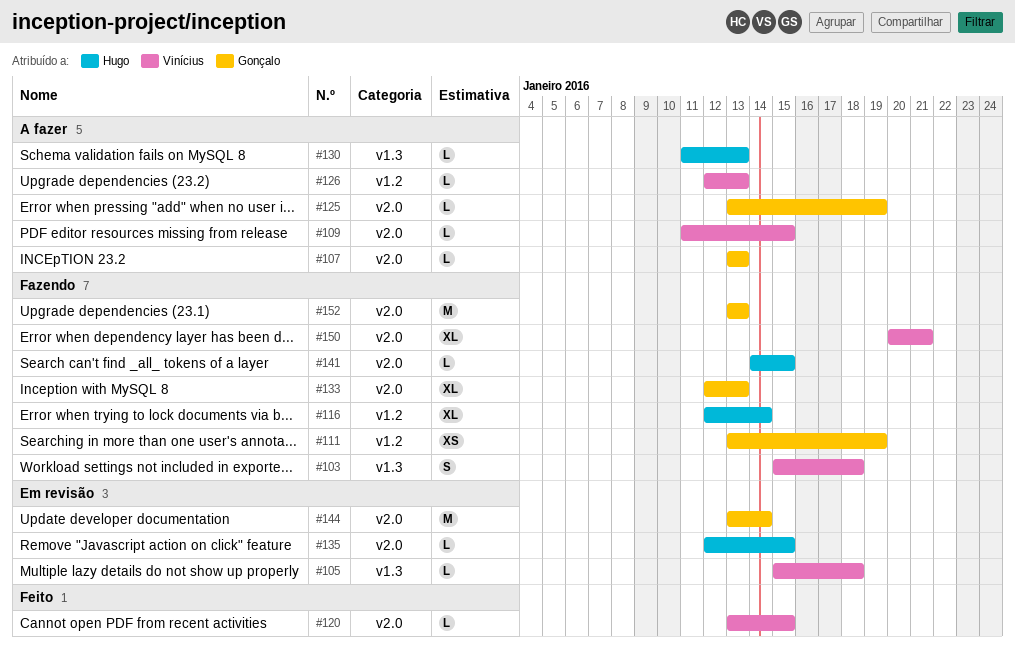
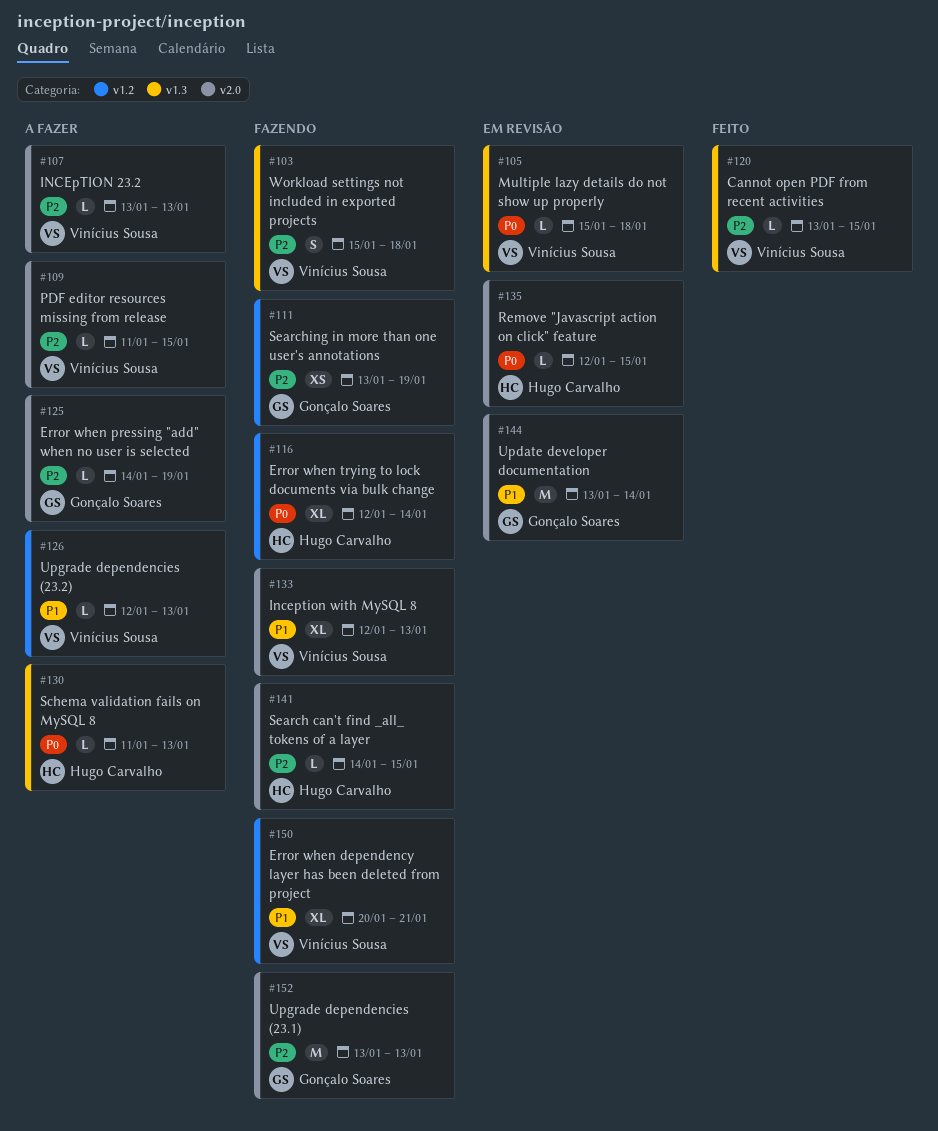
#107, owner: Gonçalo Soares -> Vinícius Sousa
#120, label: v2.0 -> v1.3
#125, start: Jan 13 -> Jan 14
#133, owner: Gonçalo Soares -> Vinícius Sousa
#150, label: v2.0 -> v1.2

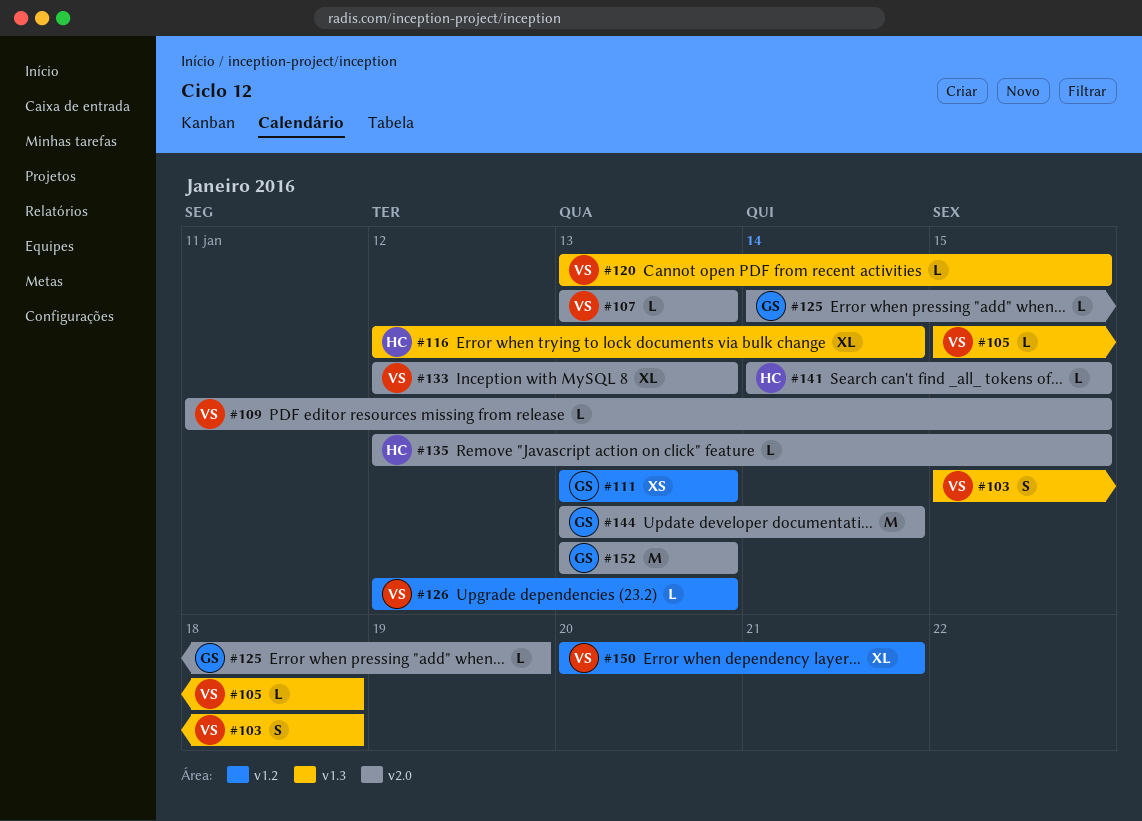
#111, due: Jan 19 -> Jan 13
#116, label: v1.2 -> v1.3
#130: present -> none

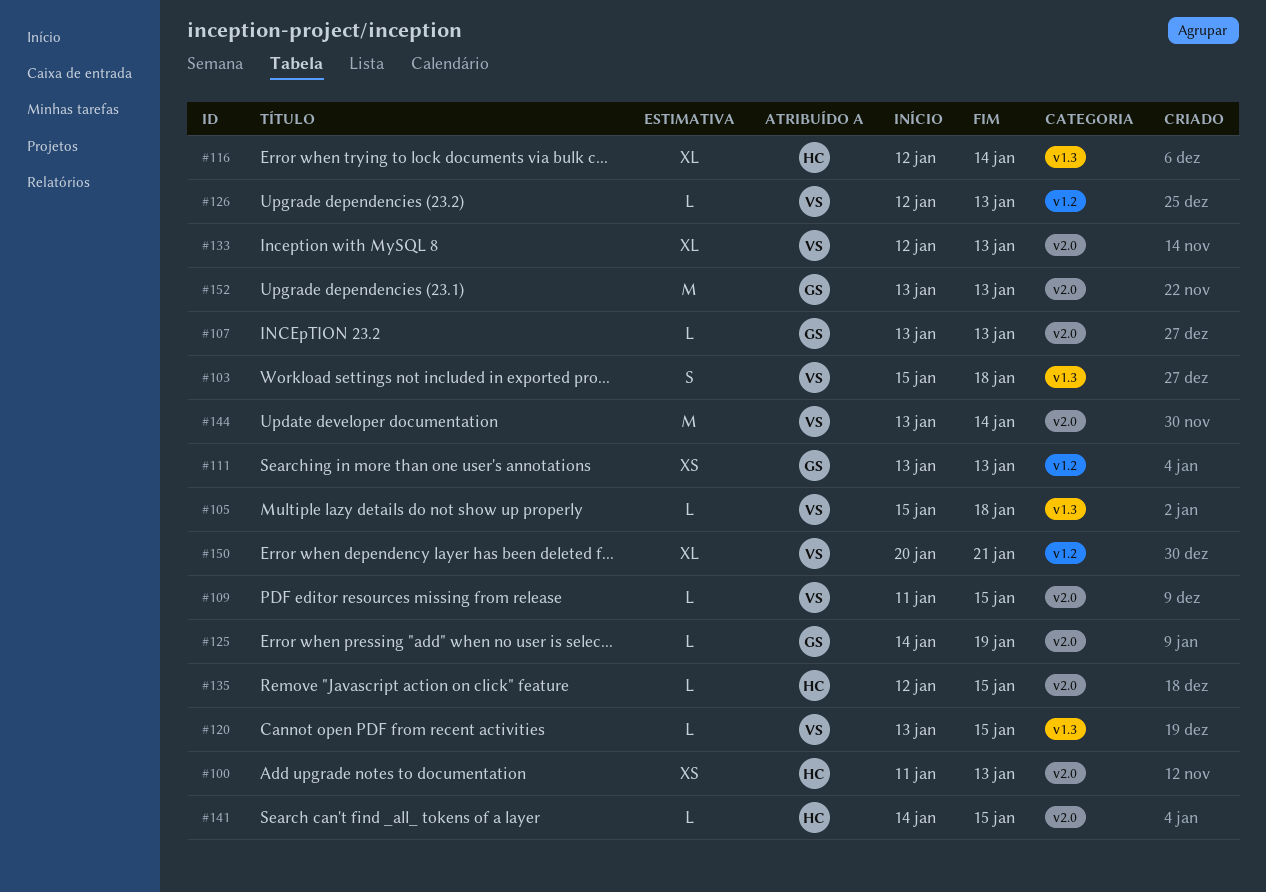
#100: none -> present
#107, owner: VS -> GS
#144, owner: GS -> VS

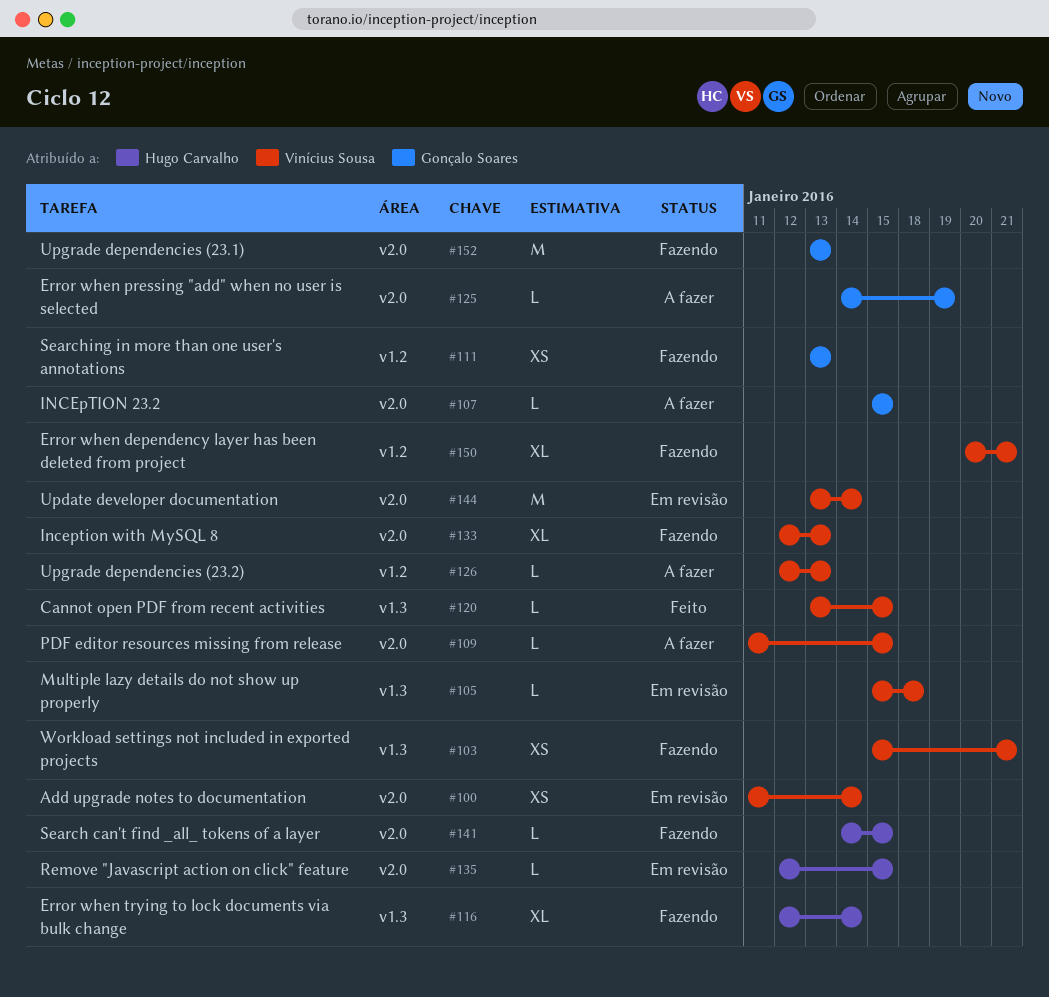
#100, owner: Hugo Carvalho -> Vinícius Sousa
#100, due: Jan 13 -> Jan 14
#103, estimate: S -> XS
#103, due: Jan 18 -> Jan 21
#107, start: Jan 13 -> Jan 15
#107, due: Jan 13 -> Jan 15

